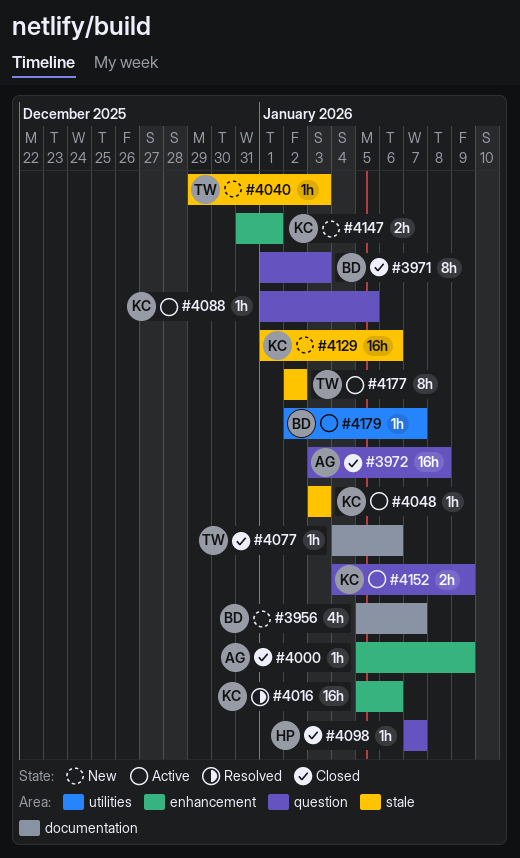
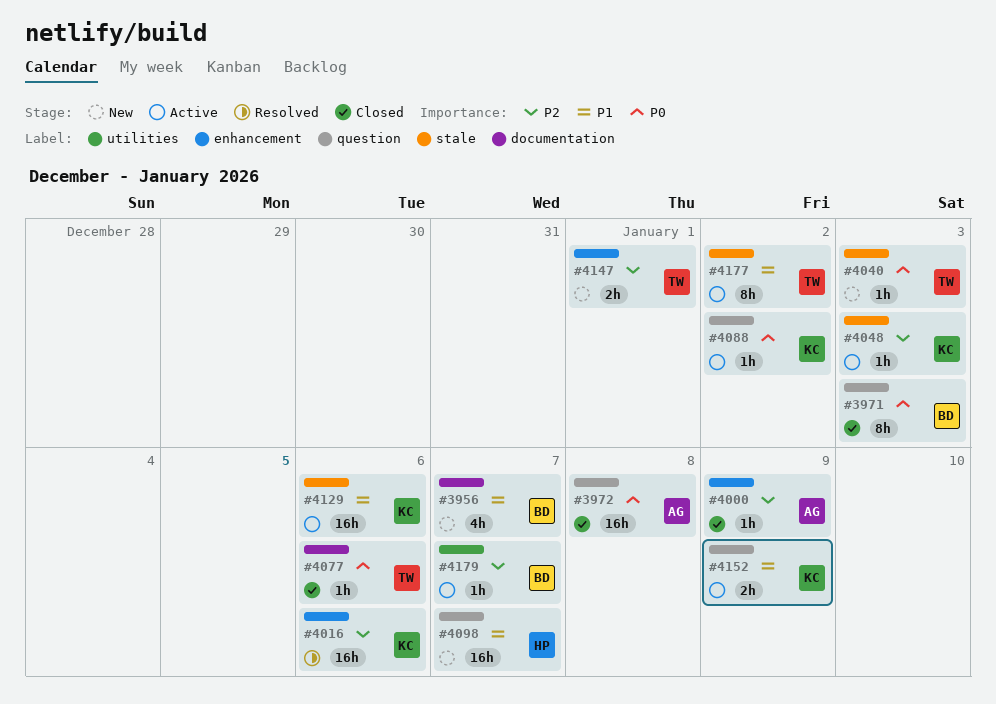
#4088, due: Jan 5 -> Jan 2
#4098, status: Closed -> New
#4098, estimate: 1h -> 16h
#4129, status: New -> Active
#4147, owner: KC -> TW

